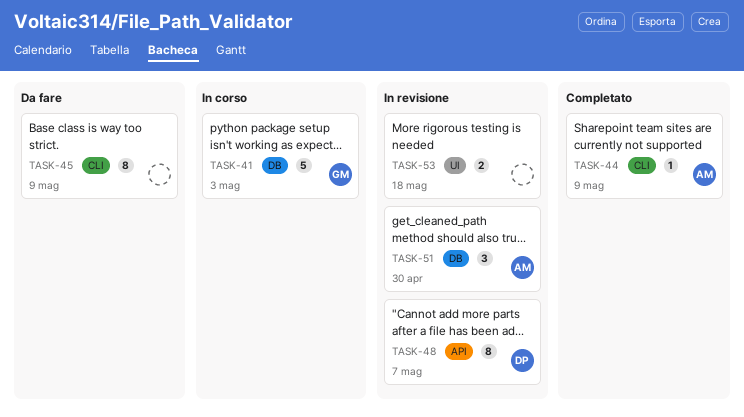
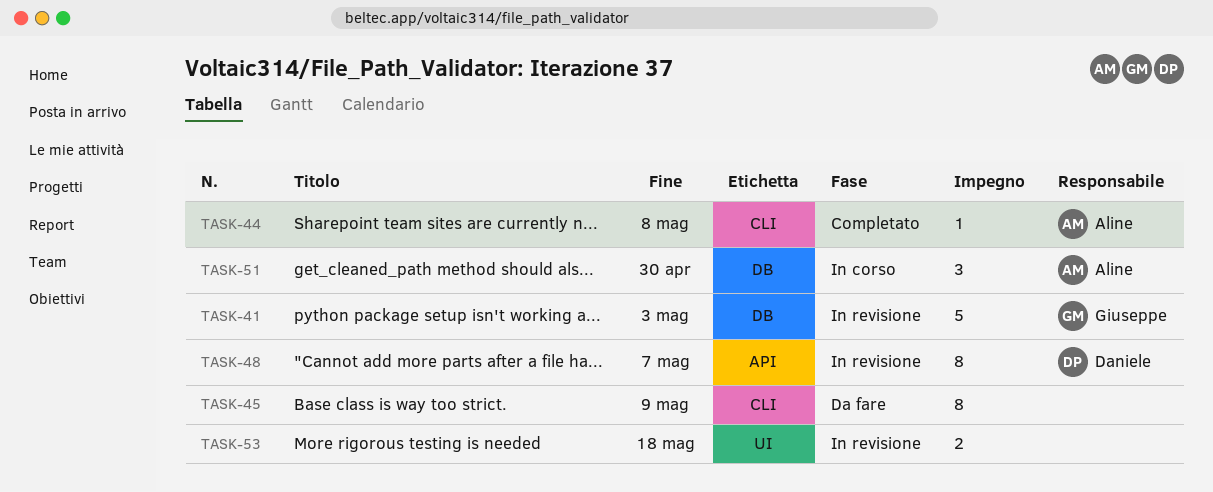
TASK-41, status: In corso -> In revisione
TASK-44, due: May 9 -> May 8
TASK-51, status: In revisione -> In corso

